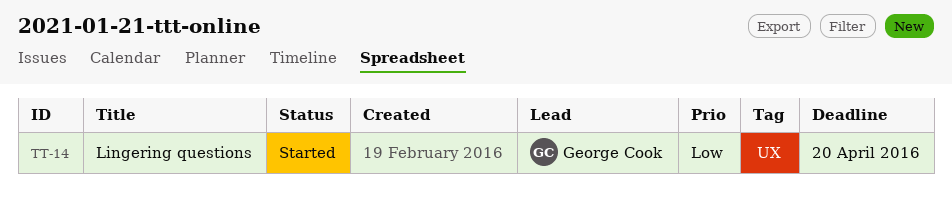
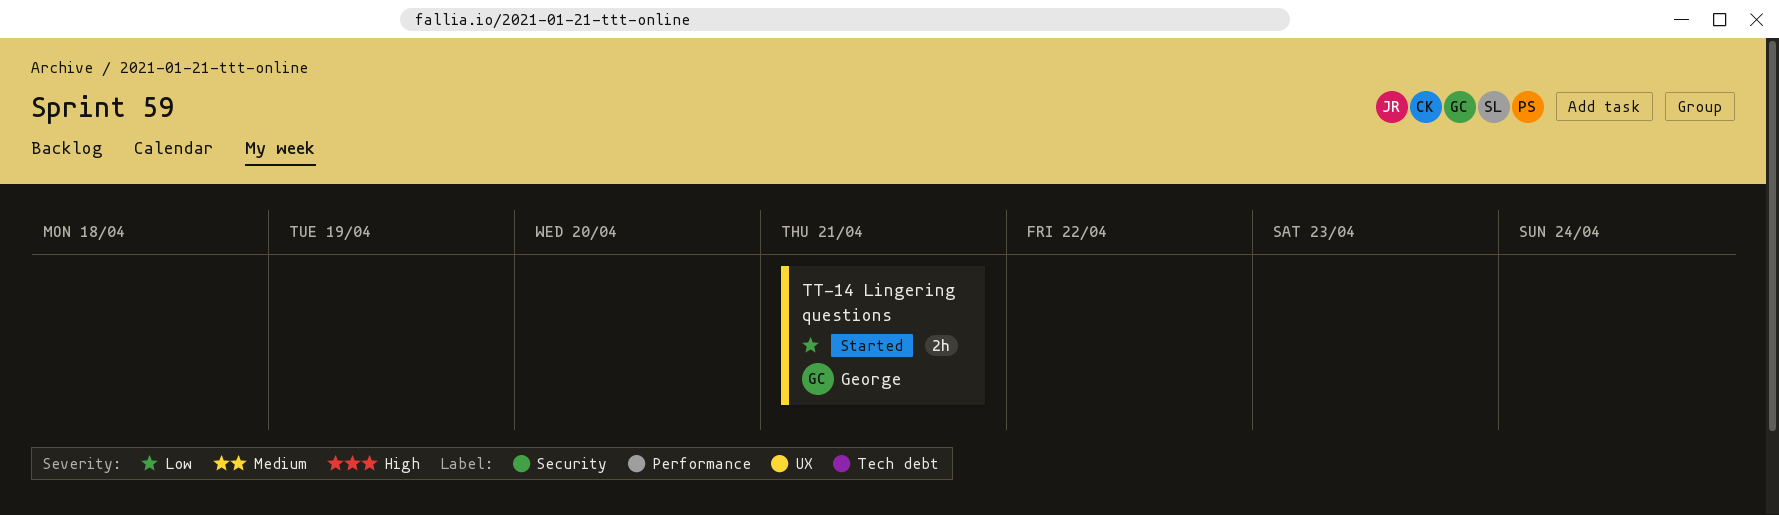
TT-14, due: Apr 20 -> Apr 21

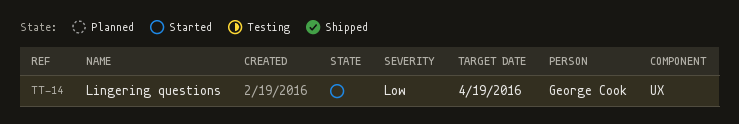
TT-14, due: Apr 21 -> Apr 19

